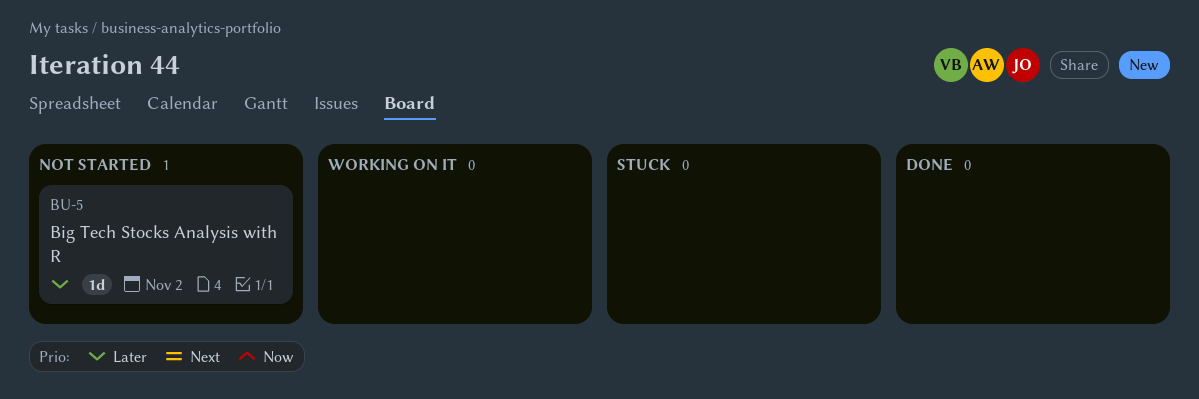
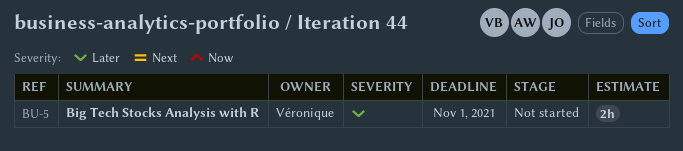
BU-5, estimate: 1d -> 2h
BU-5, due: Nov 2 -> Nov 1

